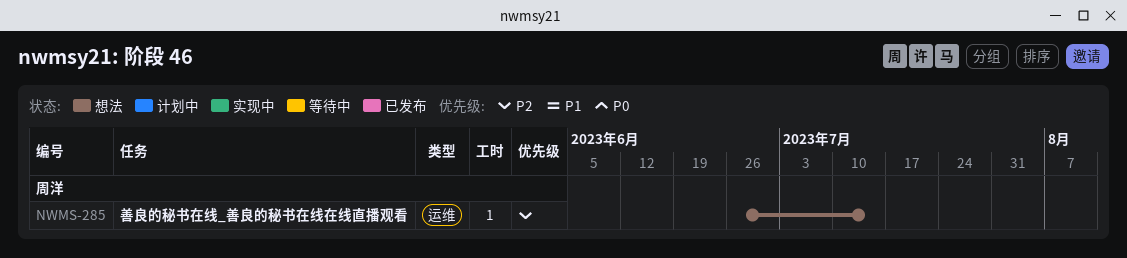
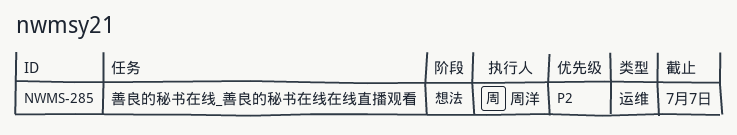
NWMS-285, due: Jul 14 -> Jul 7

